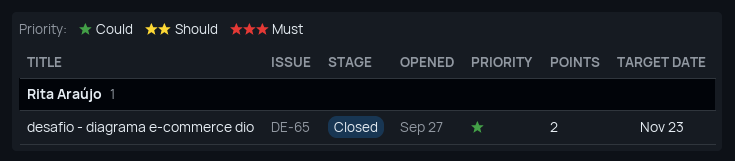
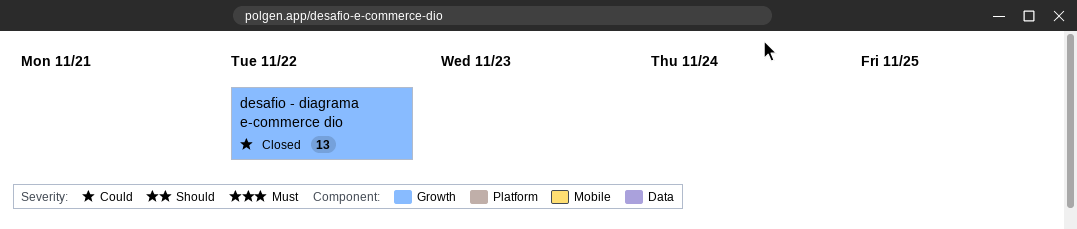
desafio - diagrama e-commerce dio, estimate: 2 -> 13
desafio - diagrama e-commerce dio, due: Nov 23 -> Nov 22

